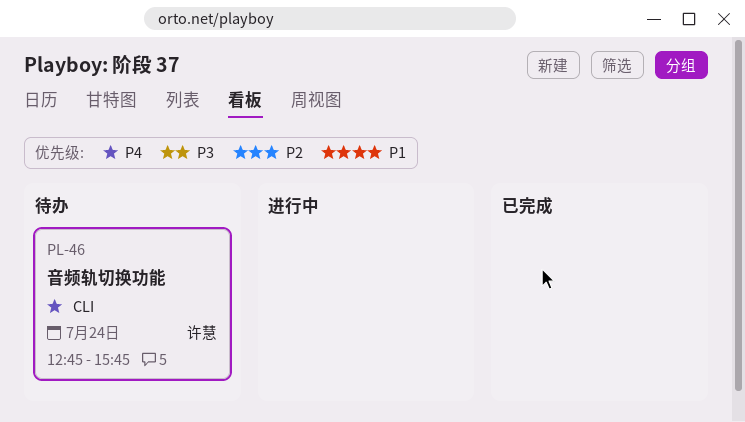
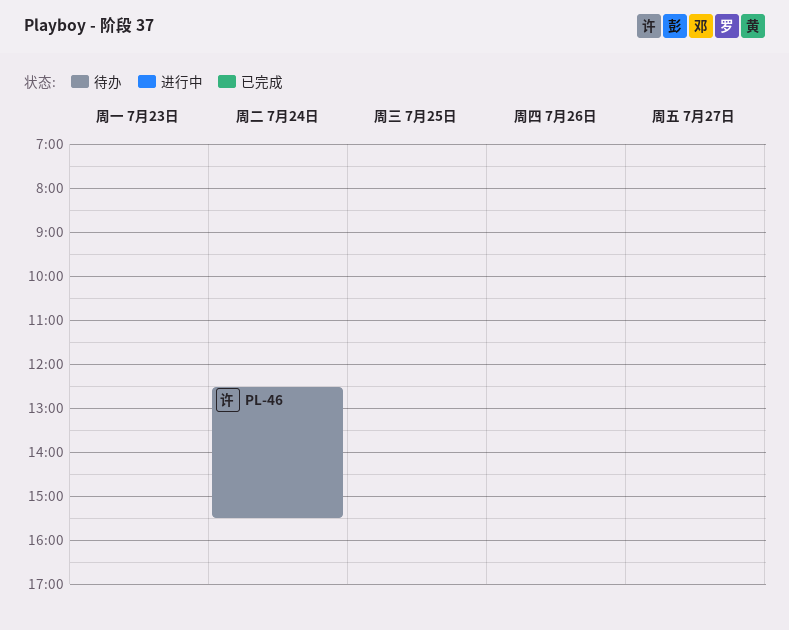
PL-46, begins: 12:45 -> 12:30
PL-46, ends: 15:45 -> 15:30

